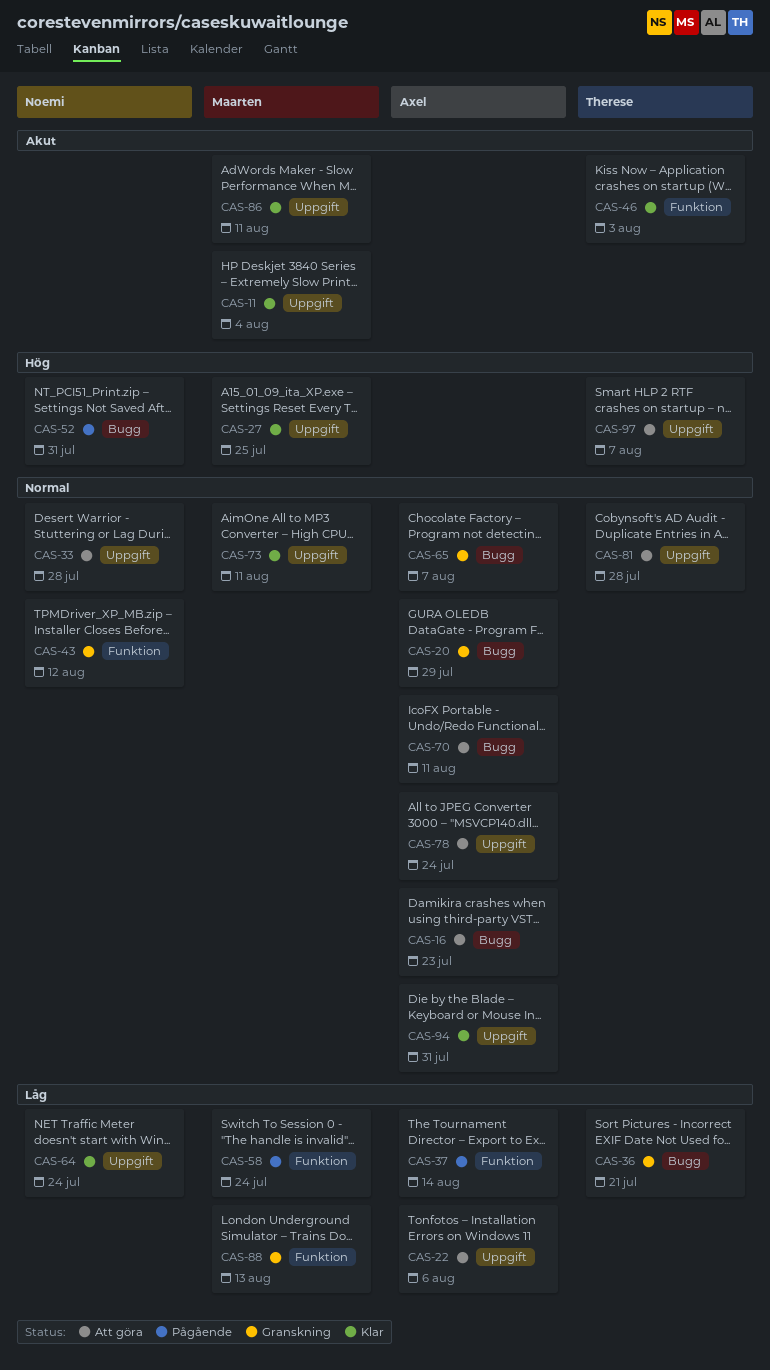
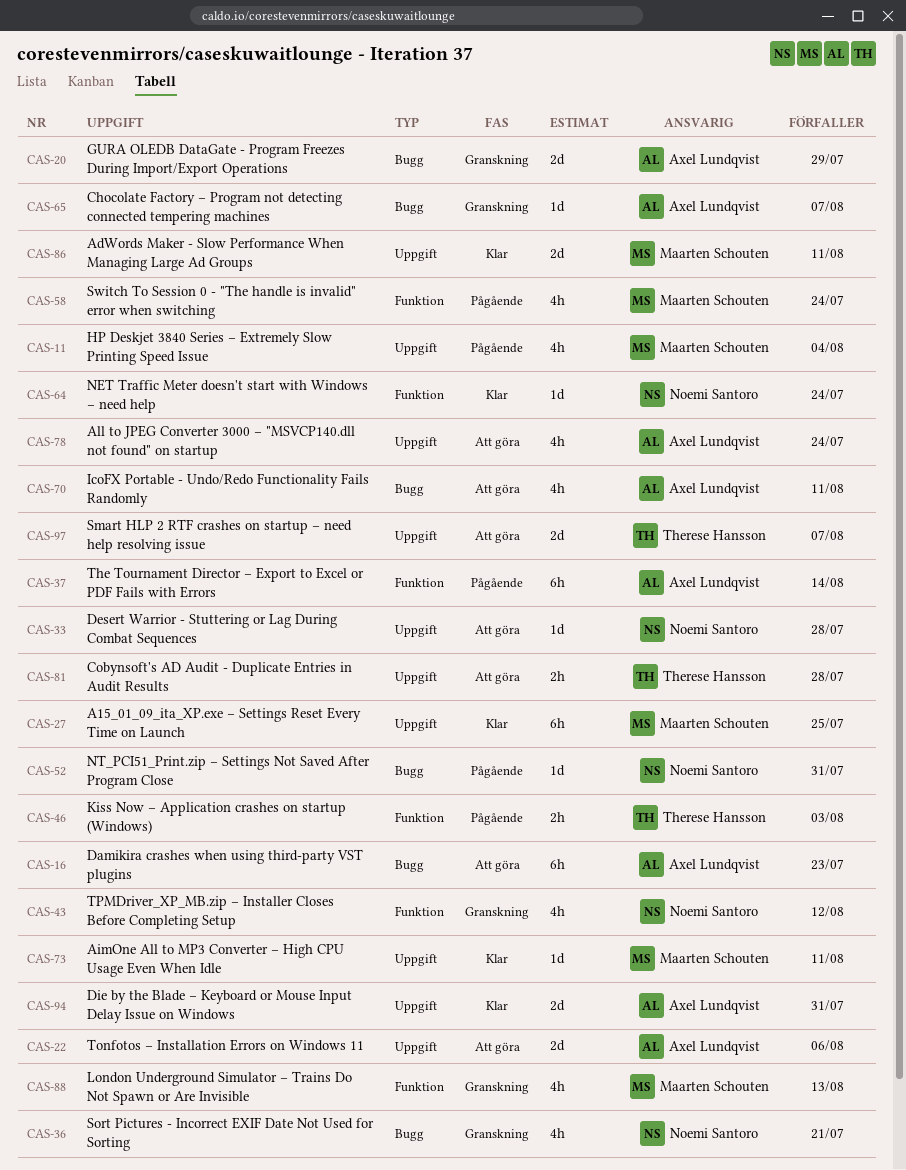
CAS-11, status: Klar -> Pågående
CAS-36, owner: Therese Hansson -> Noemi Santoro
CAS-46, status: Klar -> Pågående
CAS-64, label: Uppgift -> Funktion

